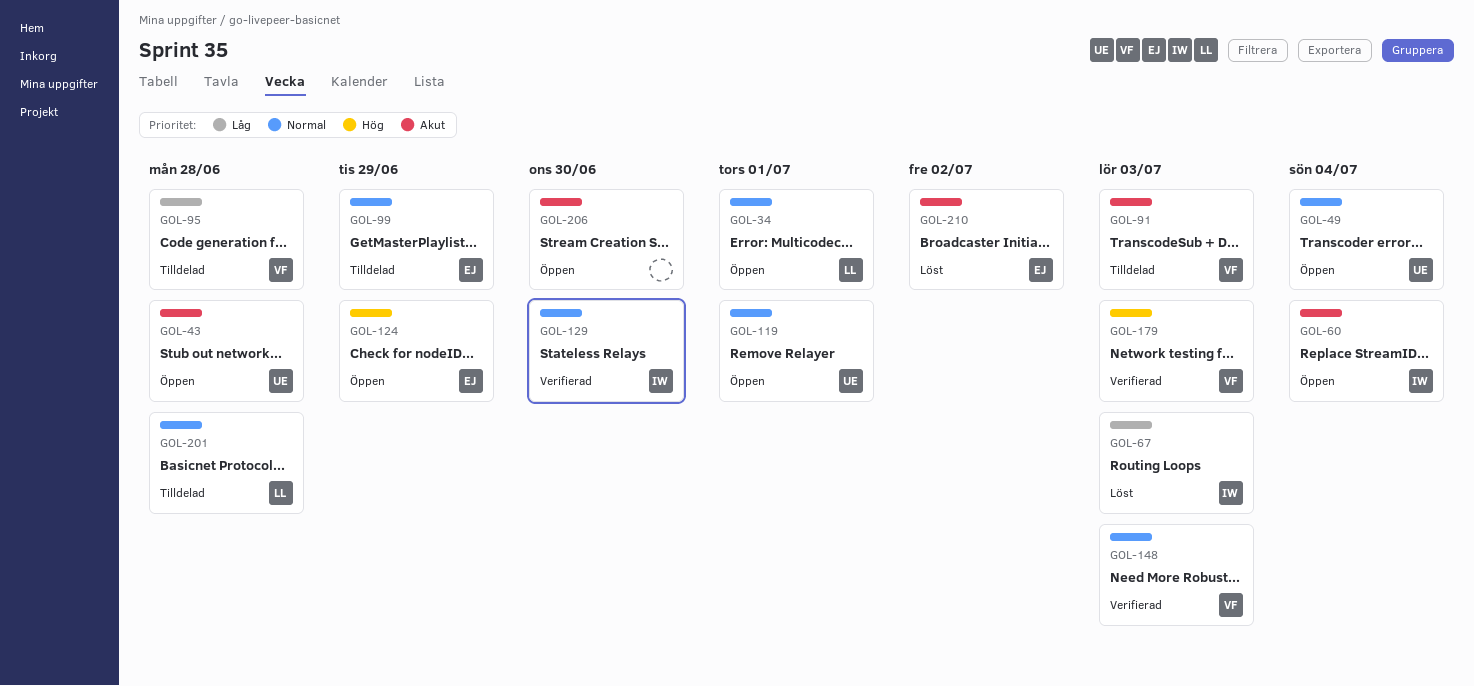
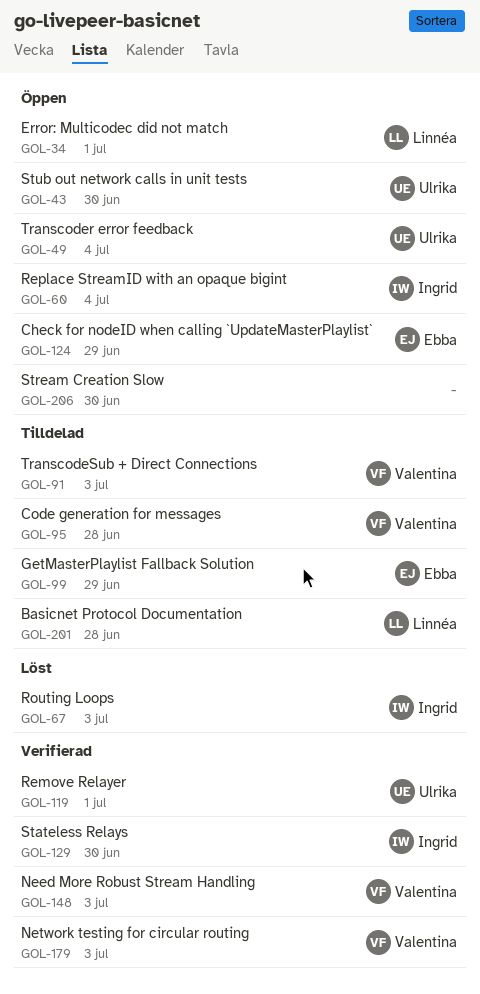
GOL-43, due: Jun 28 -> Jun 30
GOL-119, status: Öppen -> Verifierad
GOL-210: present -> none

